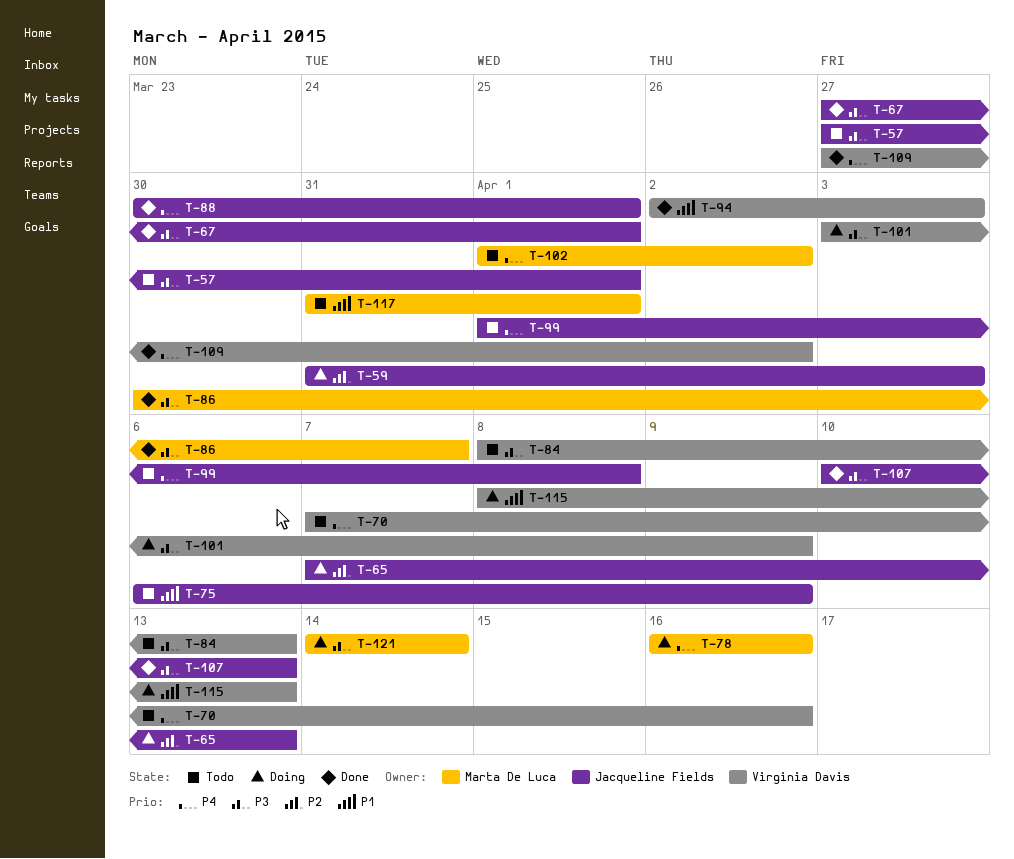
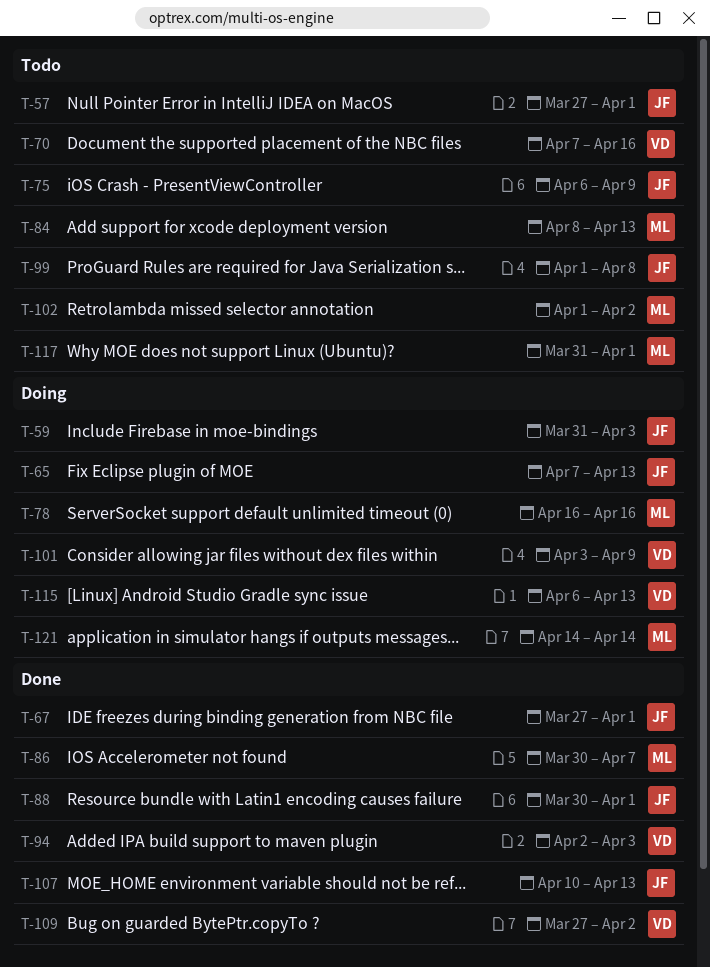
T-84, owner: Virginia Davis -> Marta De Luca
T-115, start: Apr 8 -> Apr 6

